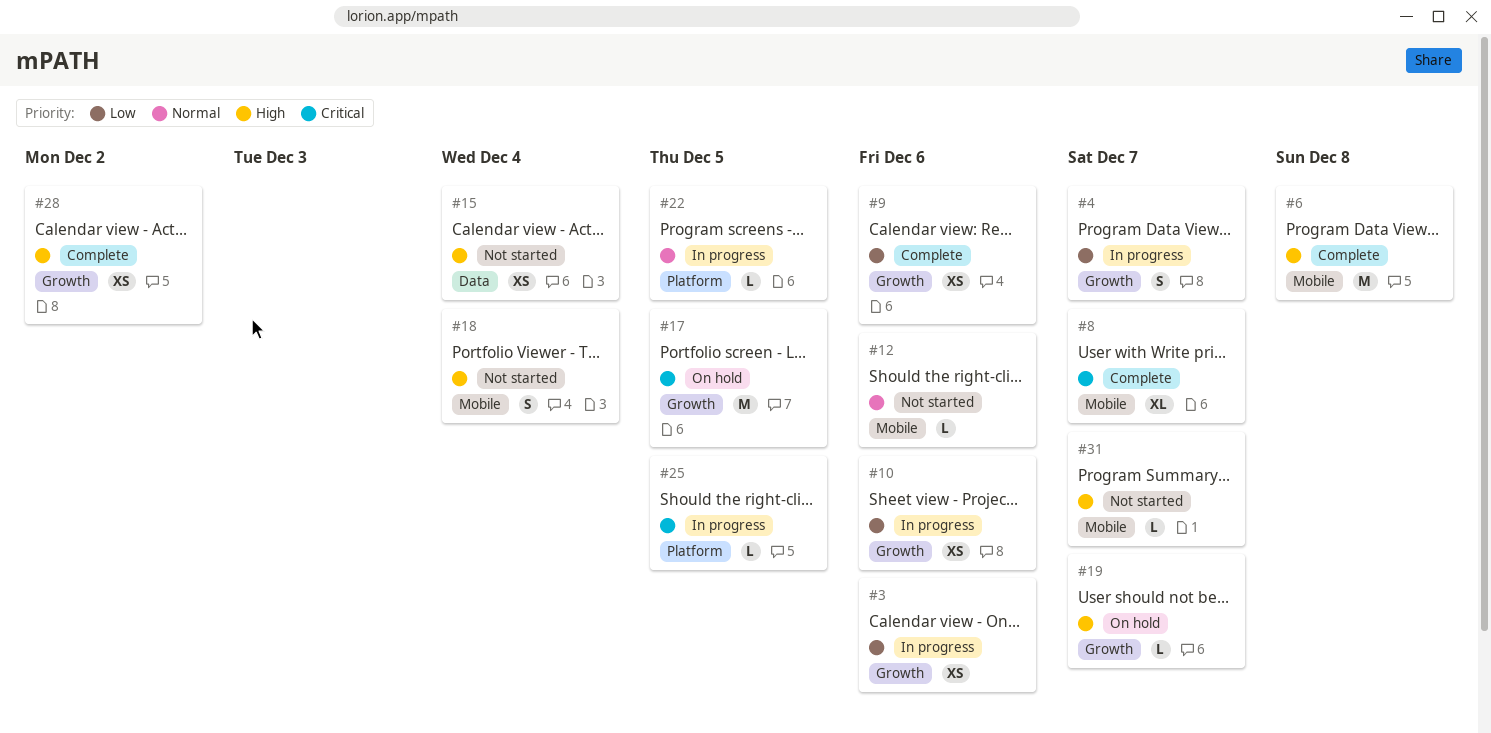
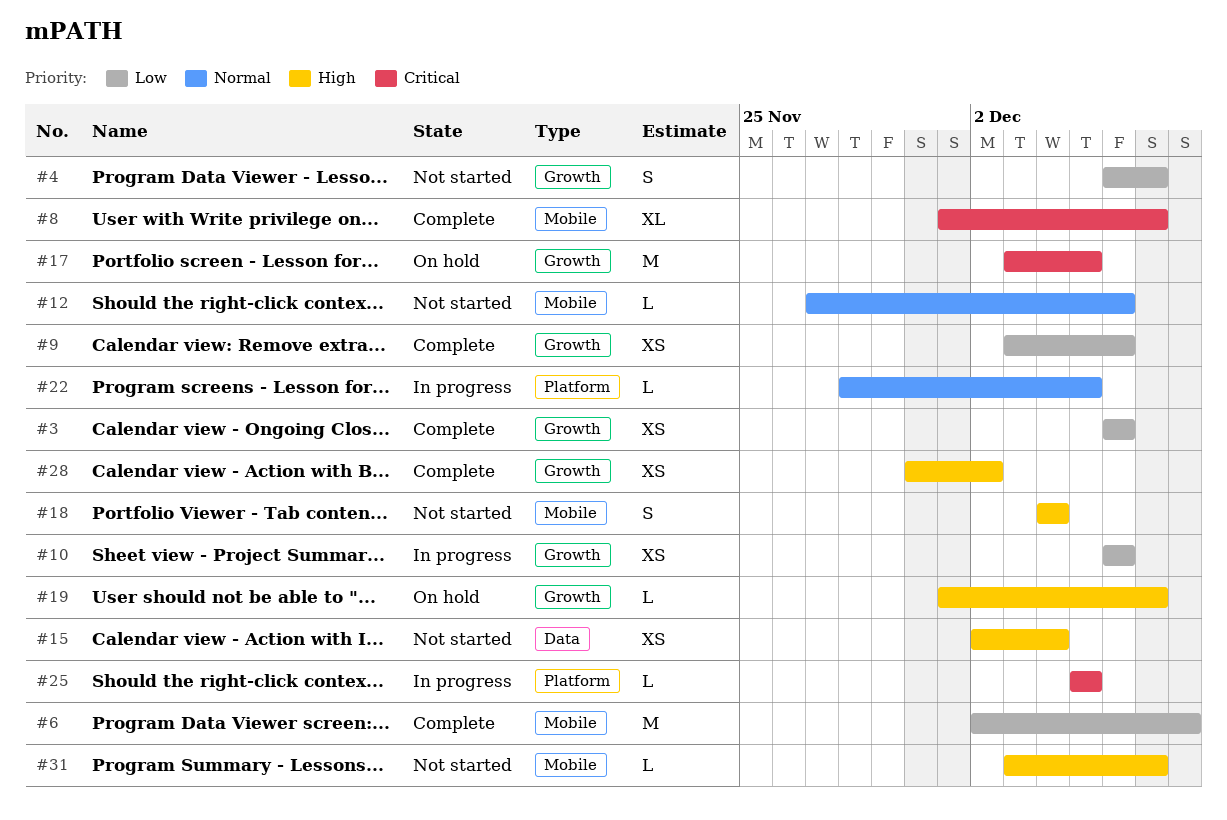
#3, status: In progress -> Complete
#4, status: In progress -> Not started
#6, priority: High -> Low

